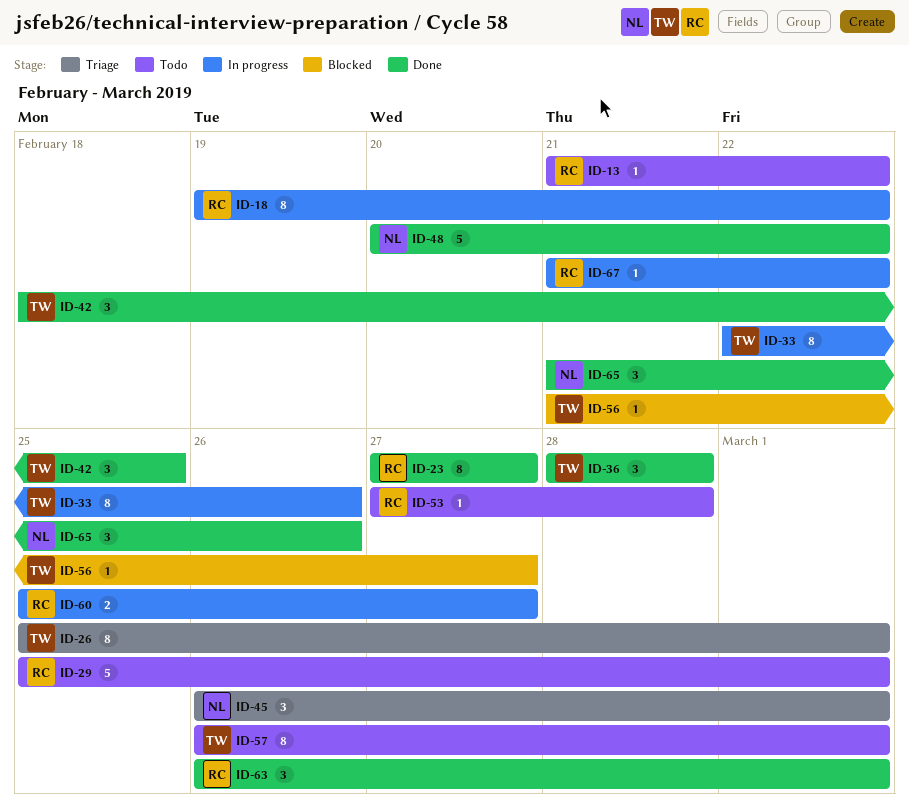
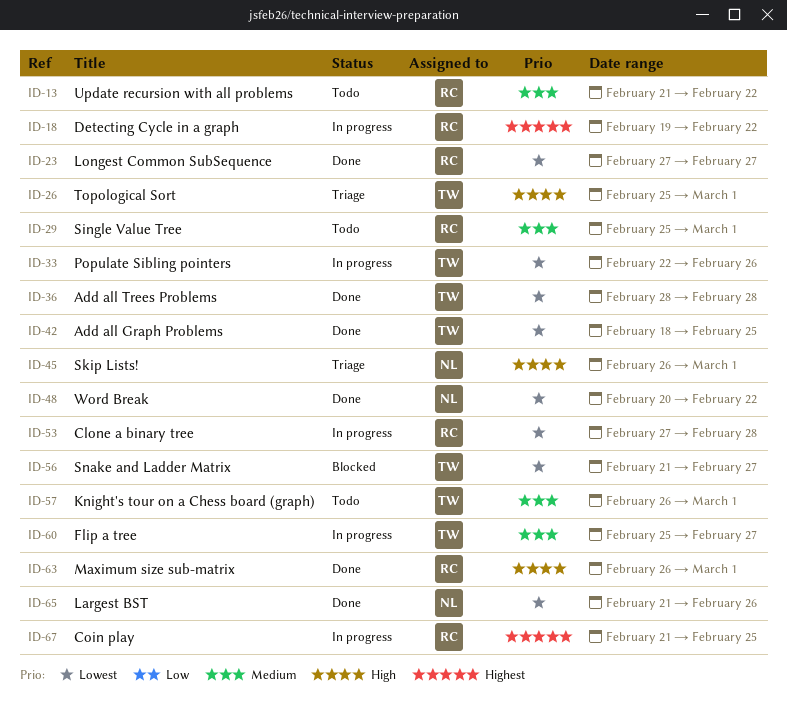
ID-53, status: Todo -> In progress
ID-60, owner: RC -> TW
ID-67, due: Feb 22 -> Feb 25

